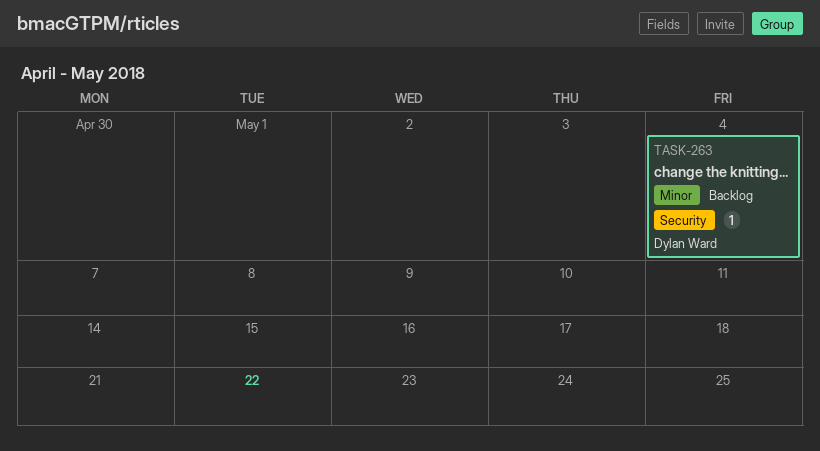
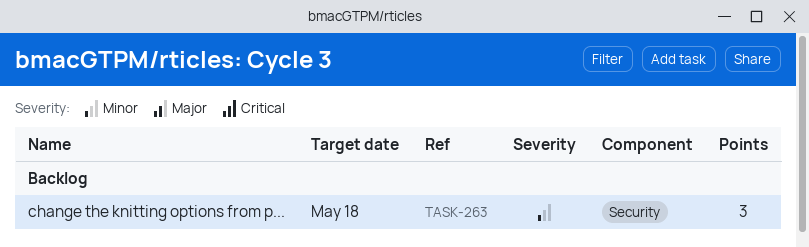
TASK-263, estimate: 1 -> 3
TASK-263, due: May 4 -> May 18

